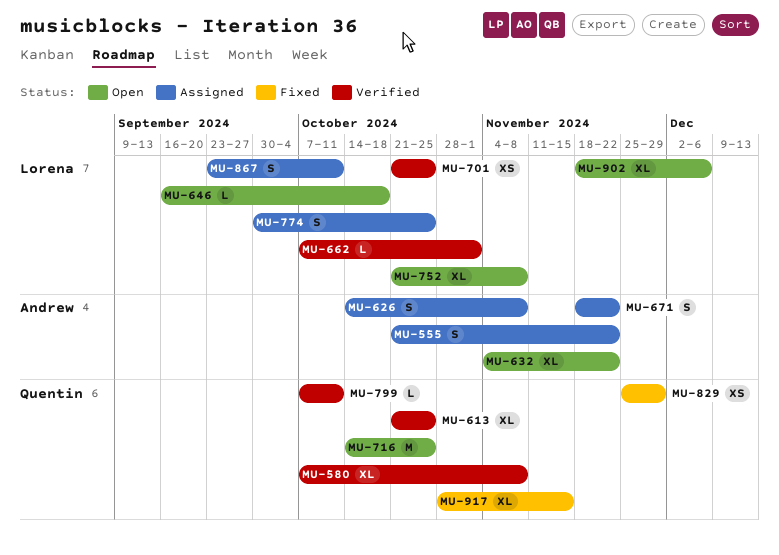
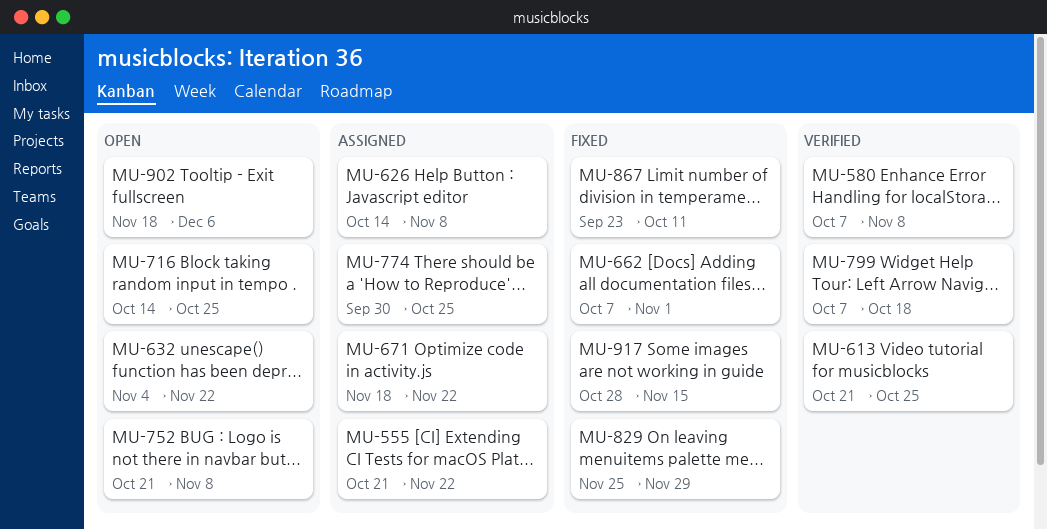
MU-646: present -> none
MU-662, status: Verified -> Fixed
MU-701: present -> none
MU-799, due: Oct 11 -> Oct 18
MU-867, status: Assigned -> Fixed

